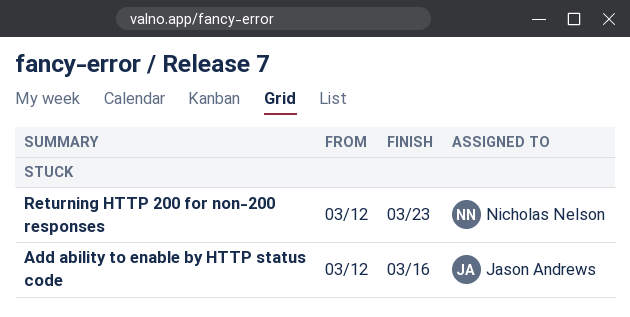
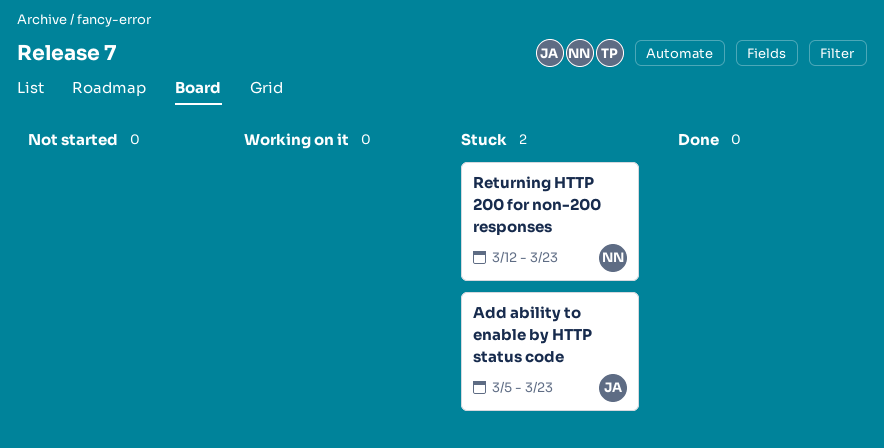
Add ability to enable by HTTP status code, start: Mar 12 -> Mar 5
Add ability to enable by HTTP status code, due: Mar 16 -> Mar 23

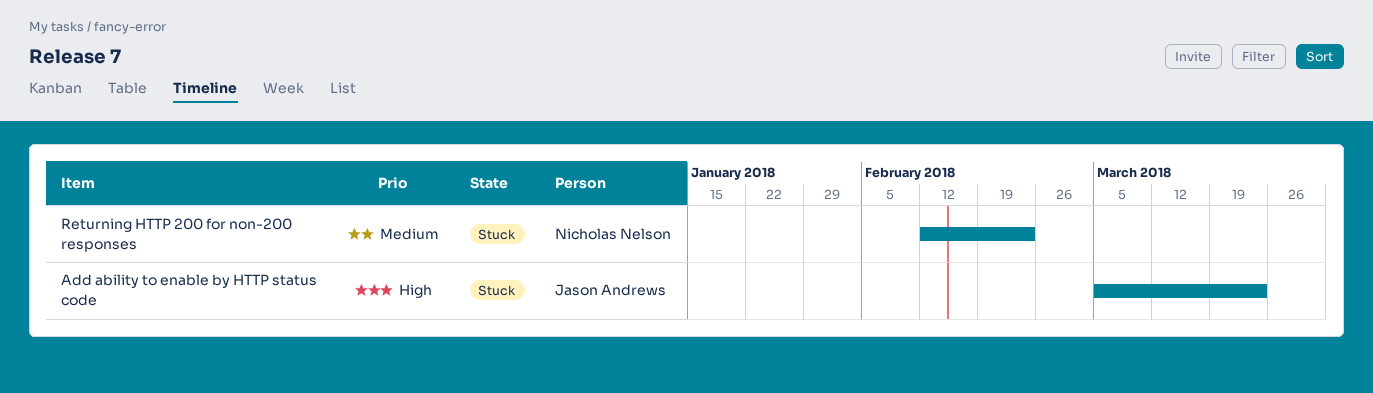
Returning HTTP 200 for non-200 responses, start: Mar 12 -> Feb 12
Returning HTTP 200 for non-200 responses, due: Mar 23 -> Feb 23

